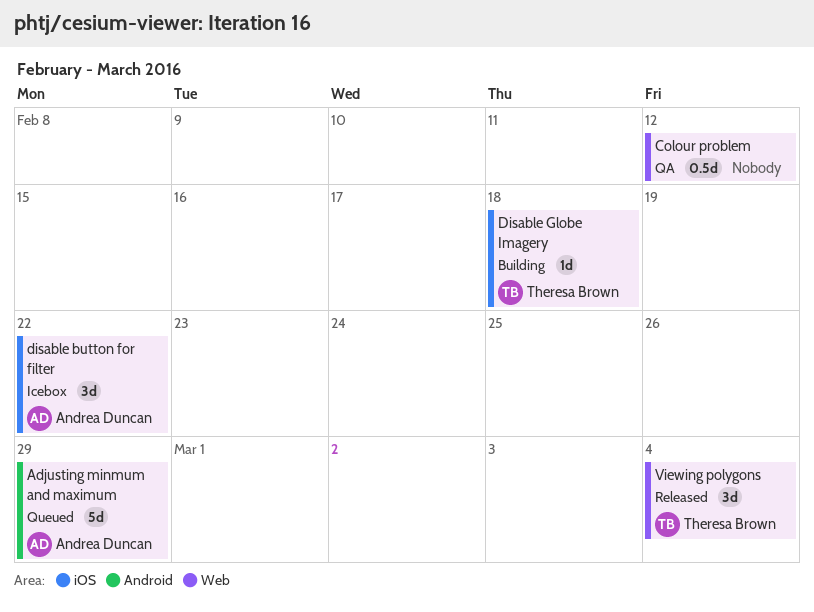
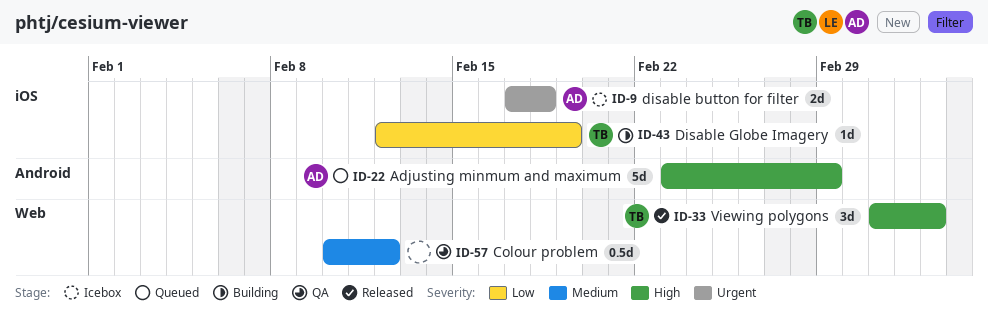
disable button for filter, estimate: 3d -> 2d
disable button for filter, due: Feb 22 -> Feb 18
Disable Globe Imagery, due: Feb 18 -> Feb 19

